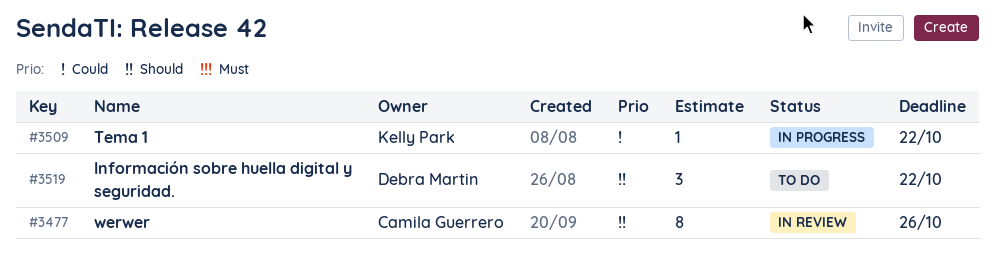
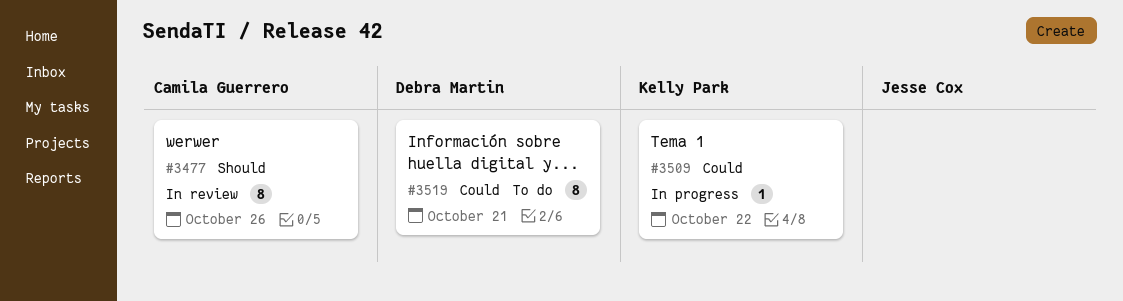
#3519, priority: Should -> Could
#3519, estimate: 3 -> 8
#3519, due: Oct 22 -> Oct 21

